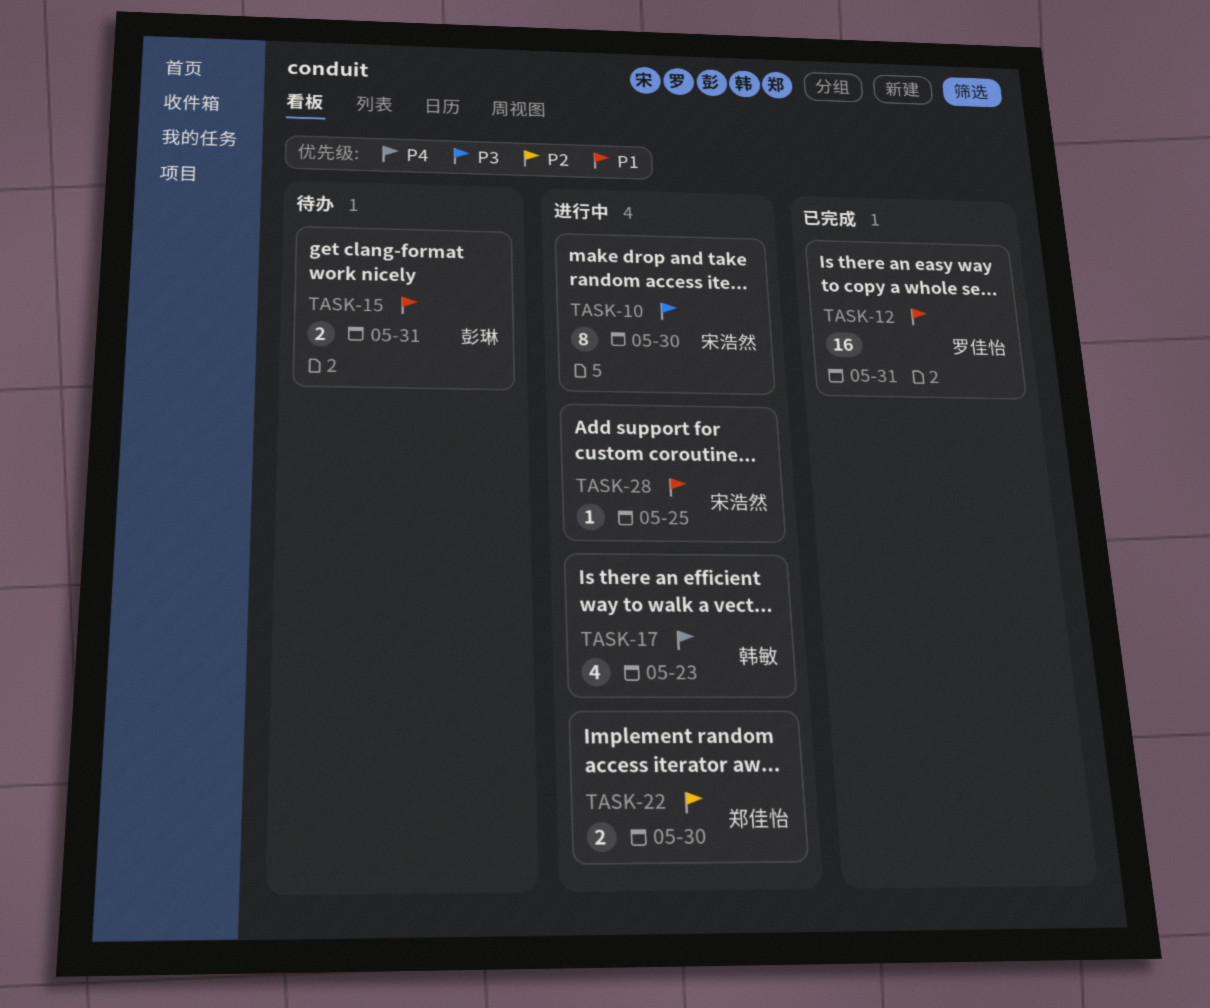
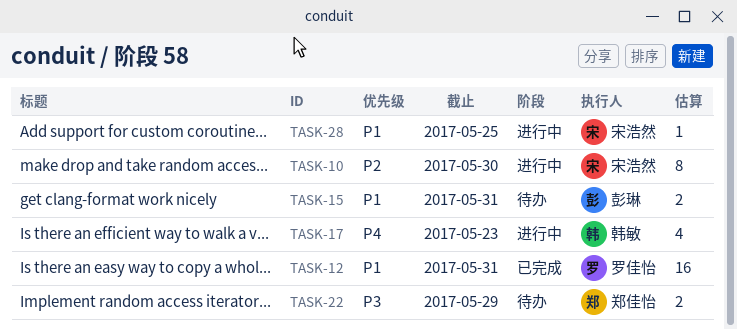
TASK-10, priority: P3 -> P2
TASK-22, status: 进行中 -> 待办
TASK-22, priority: P2 -> P3
TASK-22, due: May 30 -> May 29

